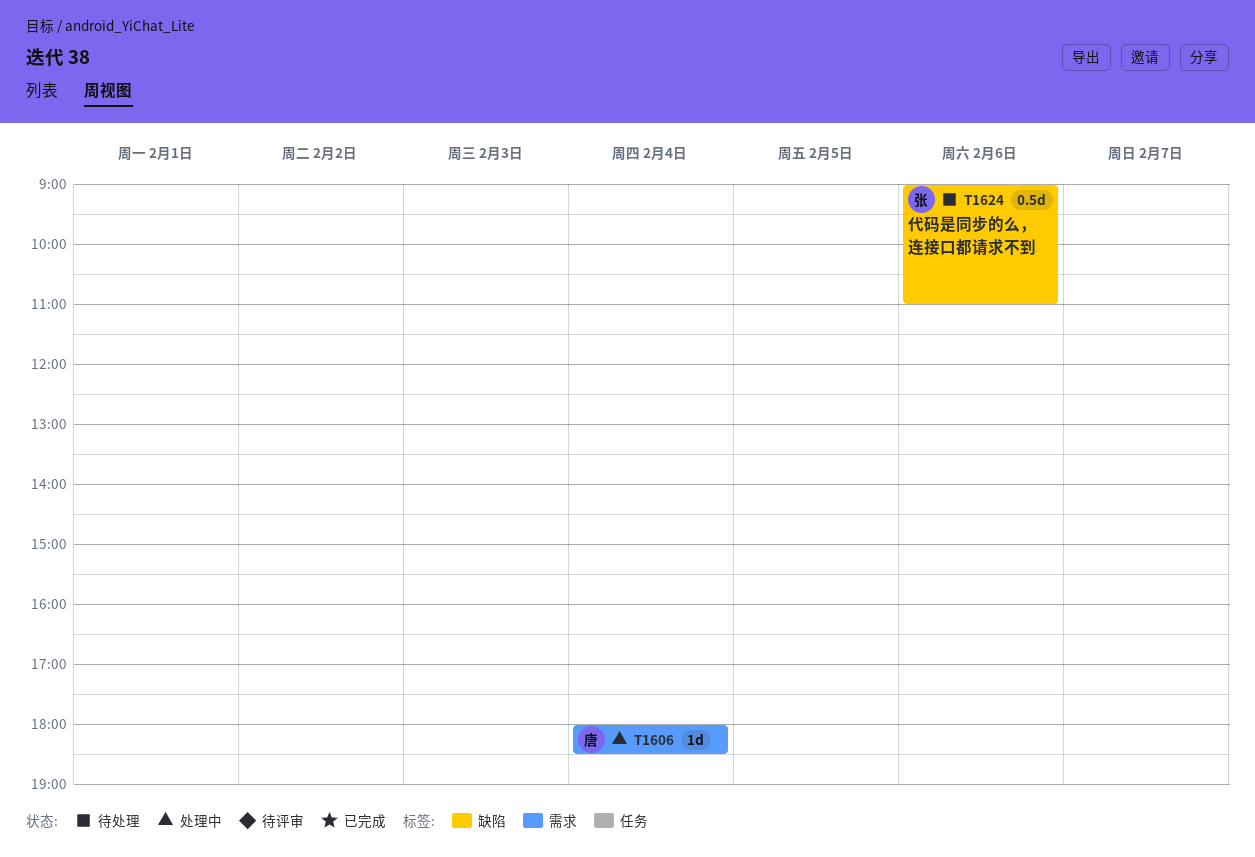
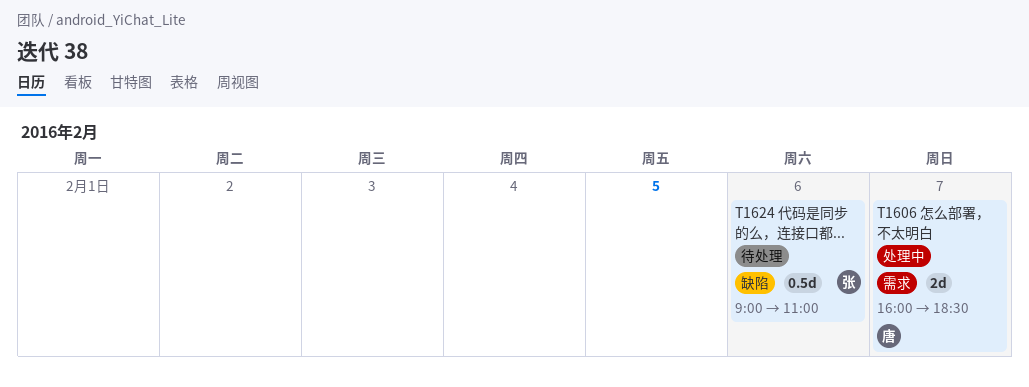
T1606, estimate: 1d -> 2d
T1606, day: Feb 4 -> Feb 7
T1606, begins: 18:00 -> 16:00

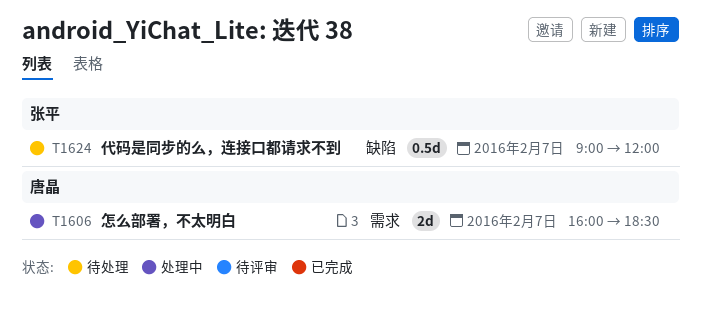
T1624, day: Feb 6 -> Feb 7
T1624, ends: 11:00 -> 12:00

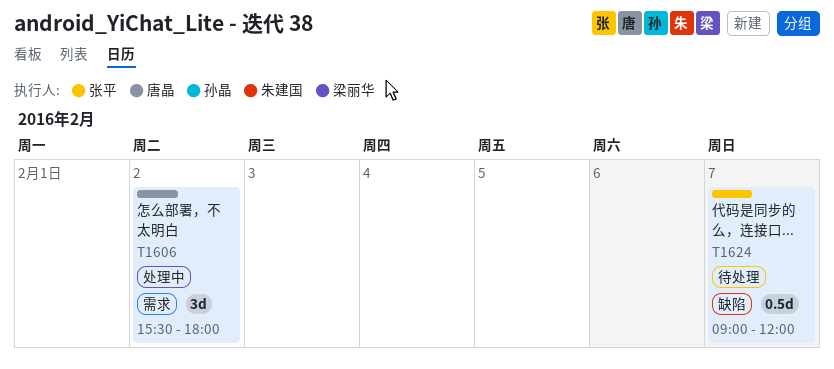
T1606, estimate: 2d -> 3d
T1606, day: Feb 7 -> Feb 2
T1606, begins: 16:00 -> 15:30
T1606, ends: 18:30 -> 18:00

